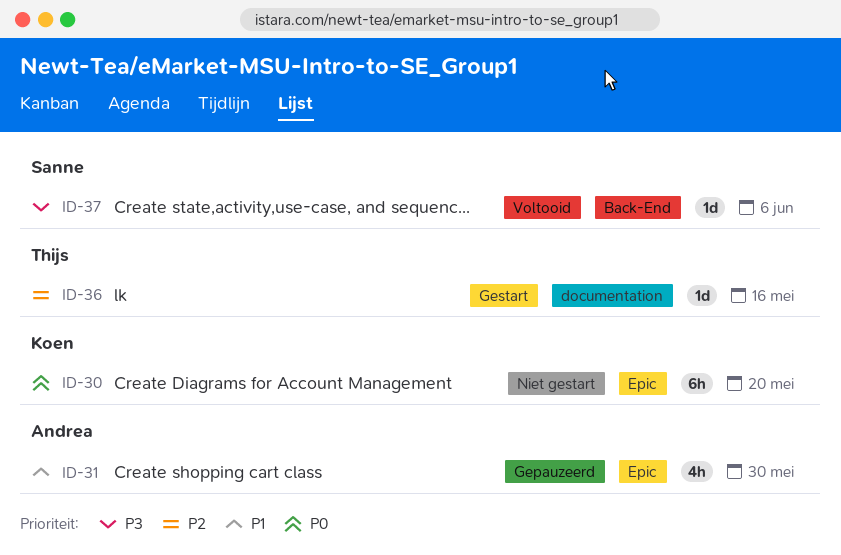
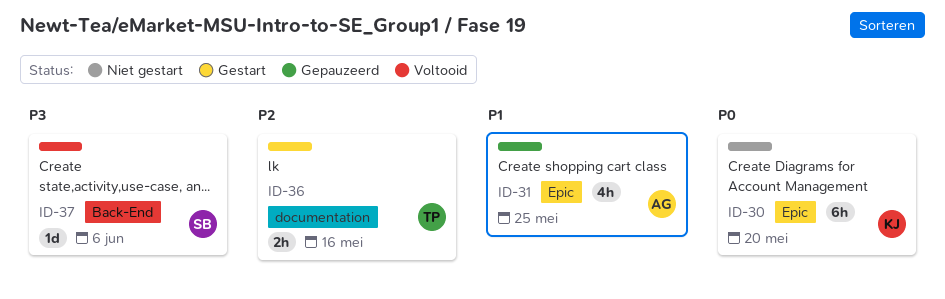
ID-31, due: May 30 -> May 25
ID-36, estimate: 1d -> 2h

